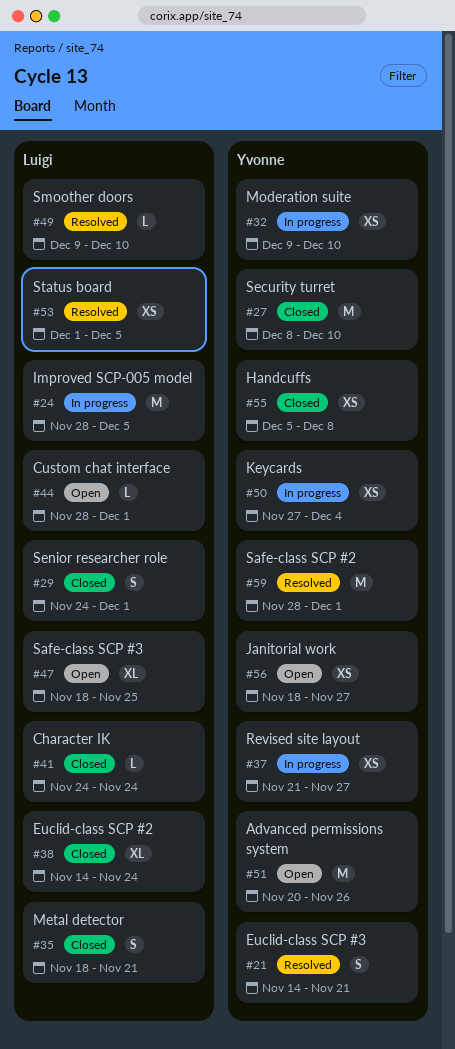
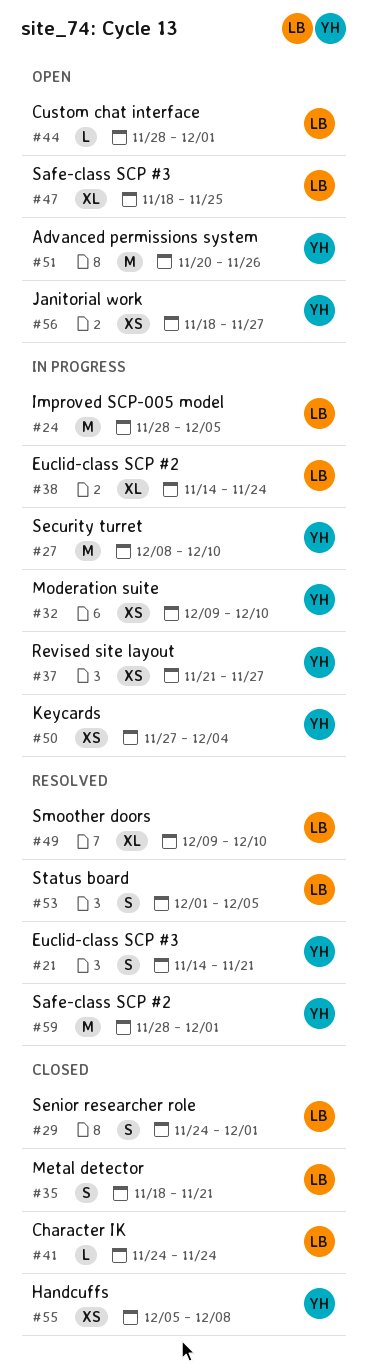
#27, status: Closed -> In progress
#38, status: Closed -> In progress
#49, estimate: L -> XL
#53, estimate: XS -> S

